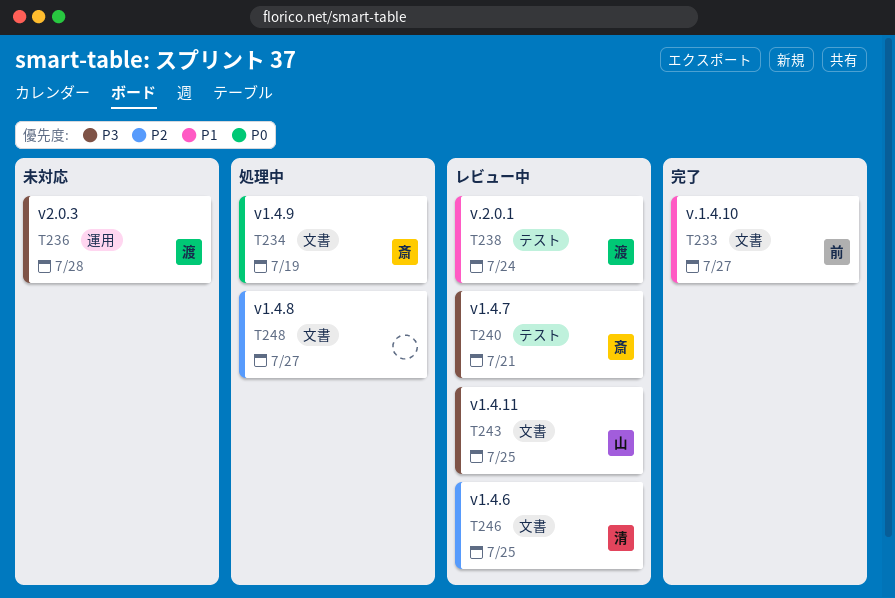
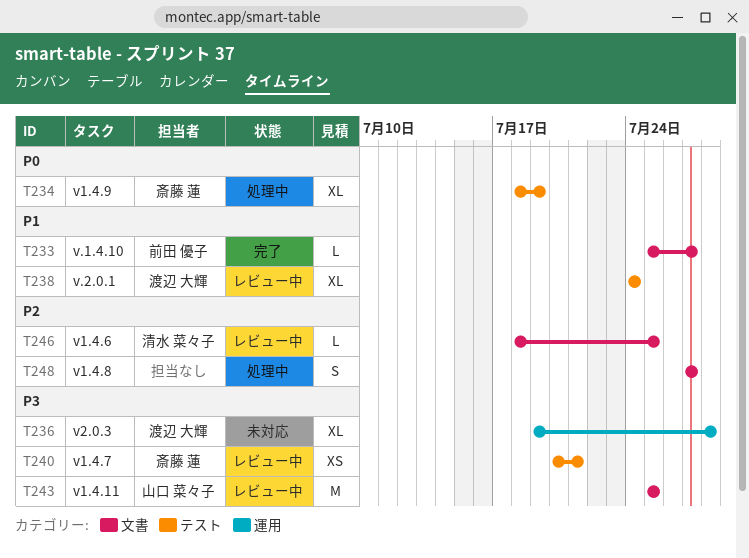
T234, label: 文書 -> テスト

